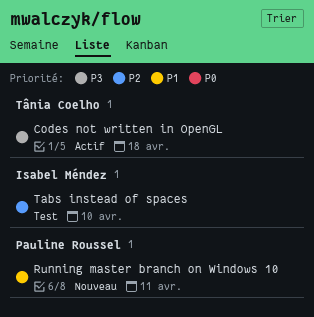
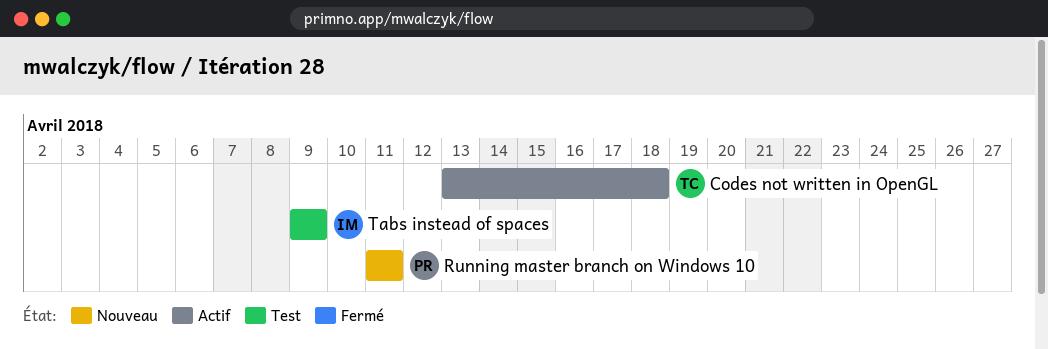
Tabs instead of spaces, due: Apr 10 -> Apr 9

